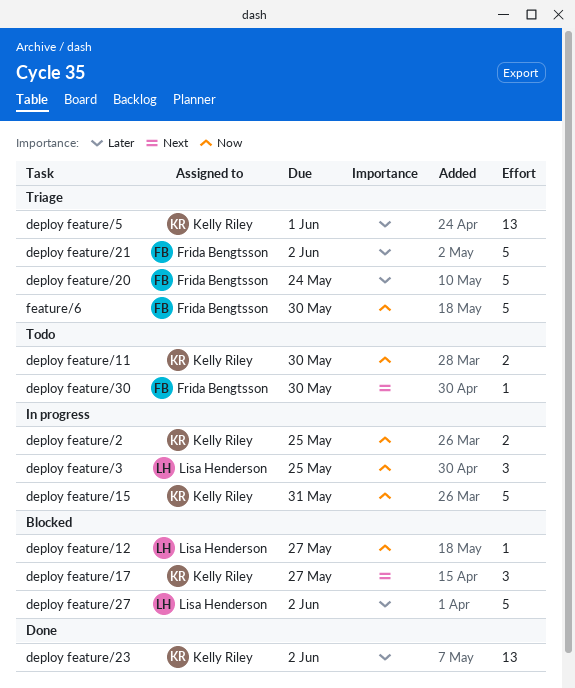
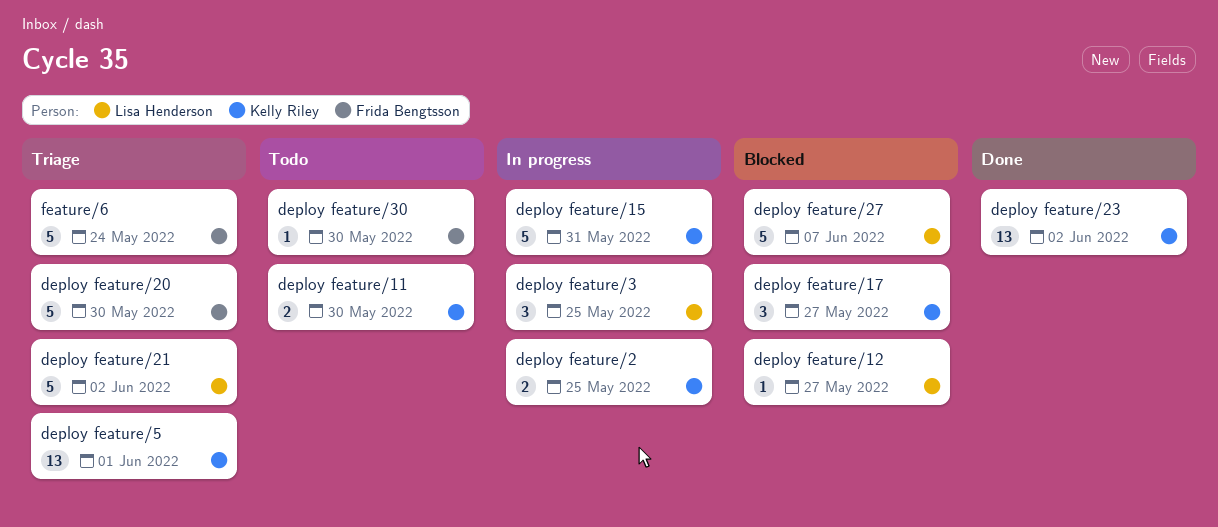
deploy feature/20, due: May 24 -> May 30
deploy feature/21, owner: Frida Bengtsson -> Lisa Henderson
deploy feature/27, due: Jun 2 -> Jun 7
feature/6, due: May 30 -> May 24

